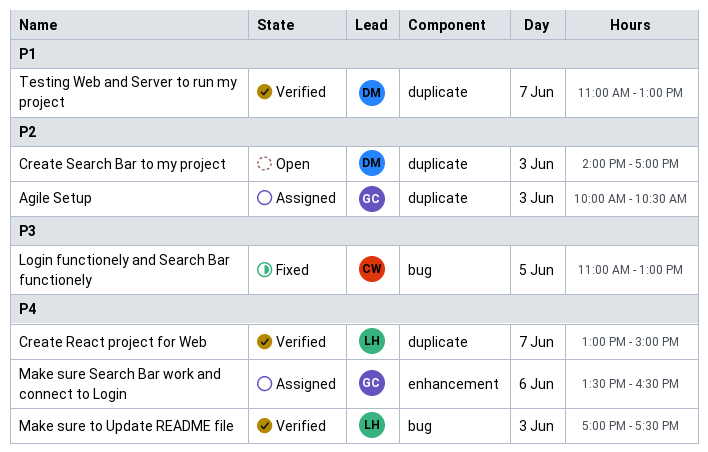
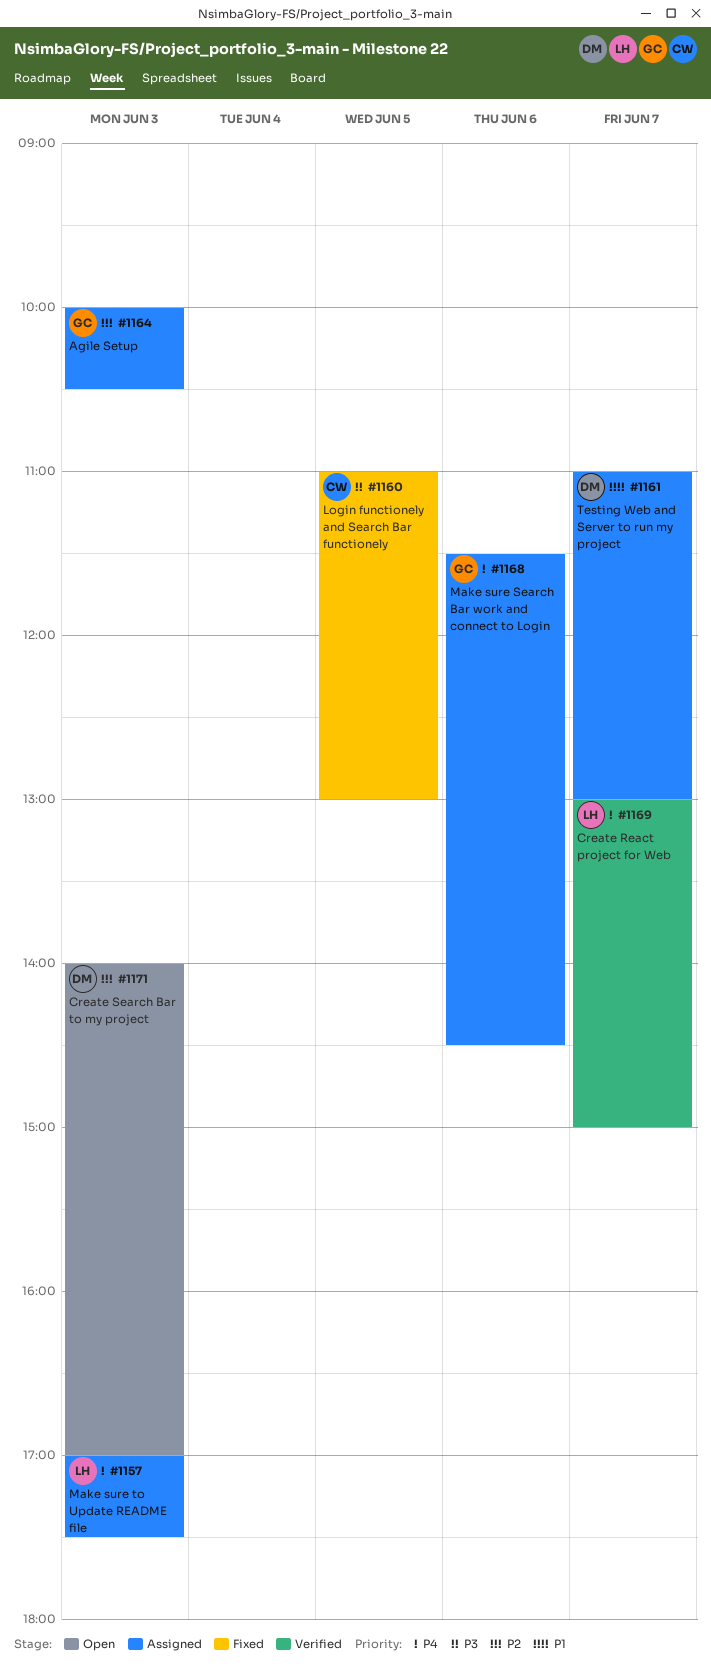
Make sure Search Bar work and connect to Login, begins: 13:30 -> 11:30
Make sure Search Bar work and connect to Login, ends: 16:30 -> 14:30
Make sure to Update README file, status: Verified -> Assigned
Testing Web and Server to run my project, status: Verified -> Assigned

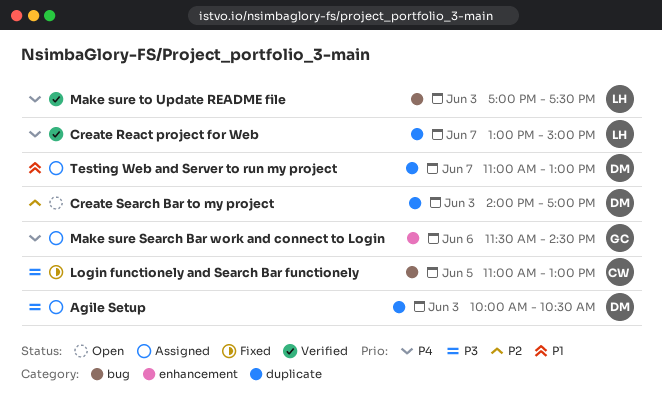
Agile Setup, owner: GC -> DM
Agile Setup, priority: P2 -> P3
Make sure to Update README file, status: Assigned -> Verified

